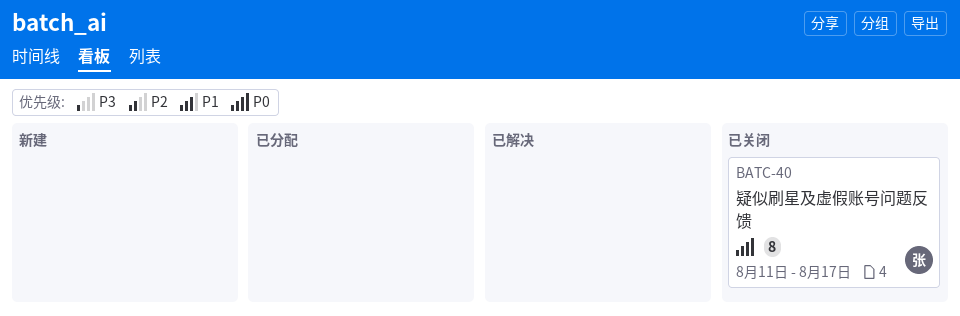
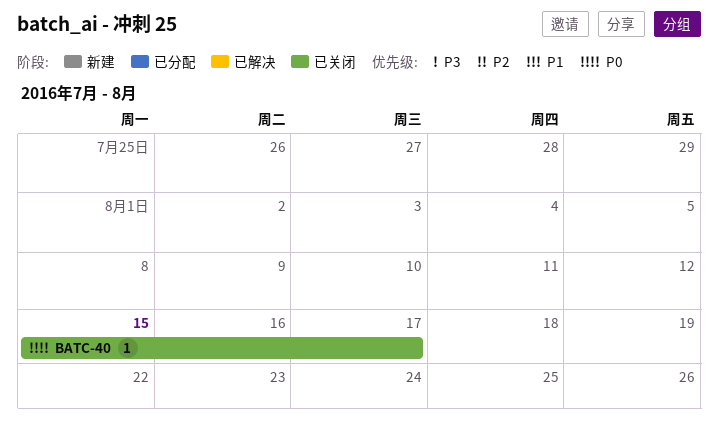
BATC-40, estimate: 8 -> 1
BATC-40, start: Aug 11 -> Aug 15

